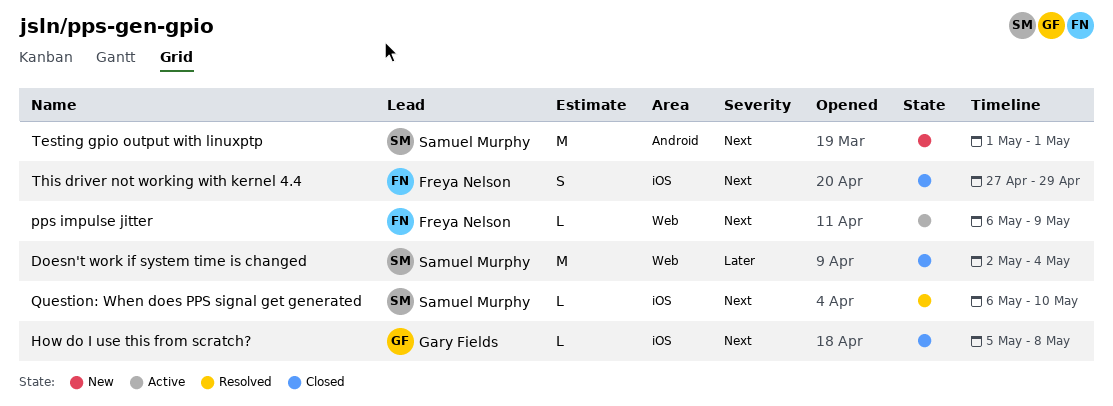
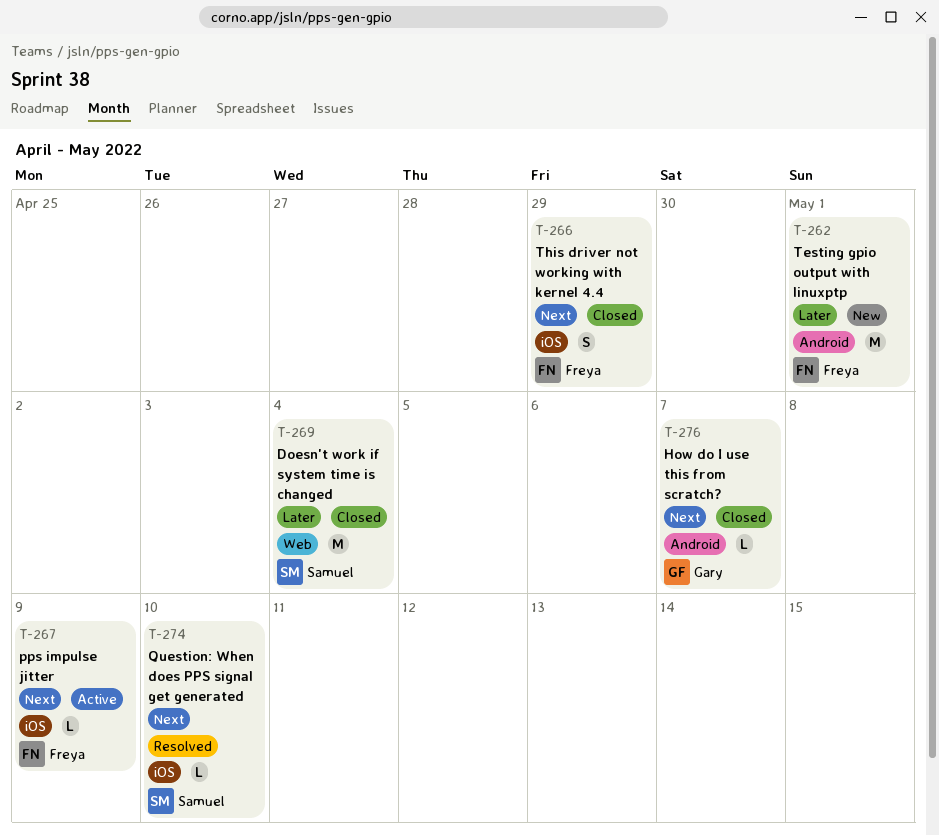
How do I use this from scratch?, label: iOS -> Android
How do I use this from scratch?, due: May 8 -> May 7
pps impulse jitter, label: Web -> iOS
Testing gpio output with linuxptp, owner: Samuel Murphy -> Freya Nelson
Testing gpio output with linuxptp, priority: Next -> Later

